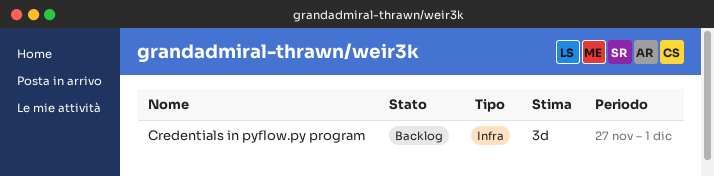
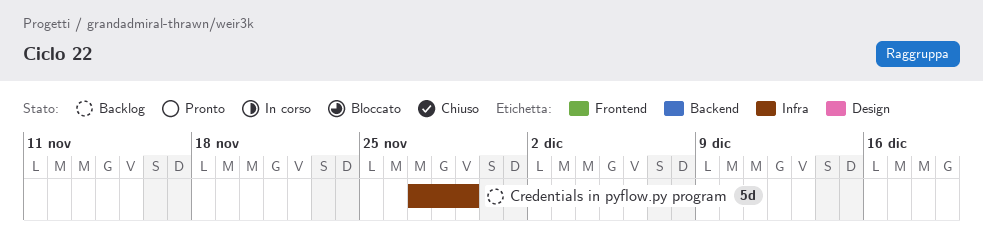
Credentials in pyflow.py program, estimate: 3d -> 5d
Credentials in pyflow.py program, due: Dec 1 -> Nov 29

